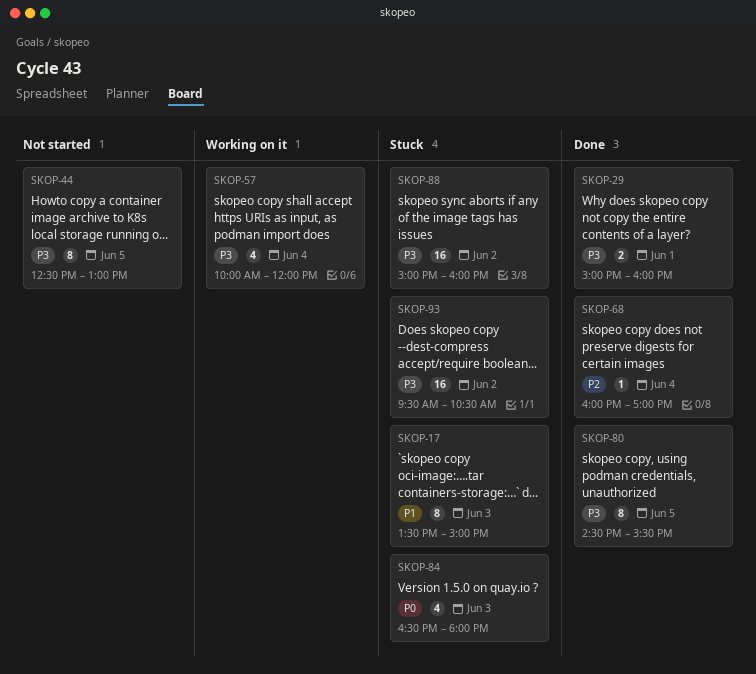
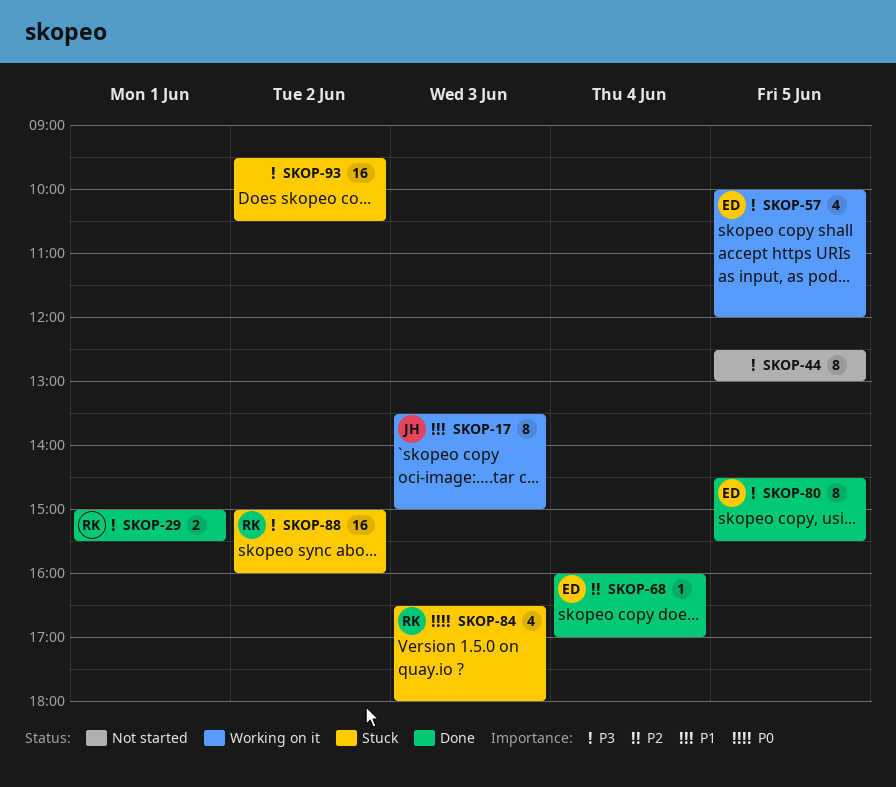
SKOP-17, status: Stuck -> Working on it
SKOP-29, ends: 16:00 -> 15:30
SKOP-57, day: Jun 4 -> Jun 5

